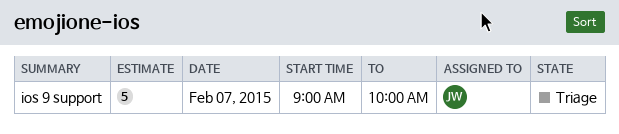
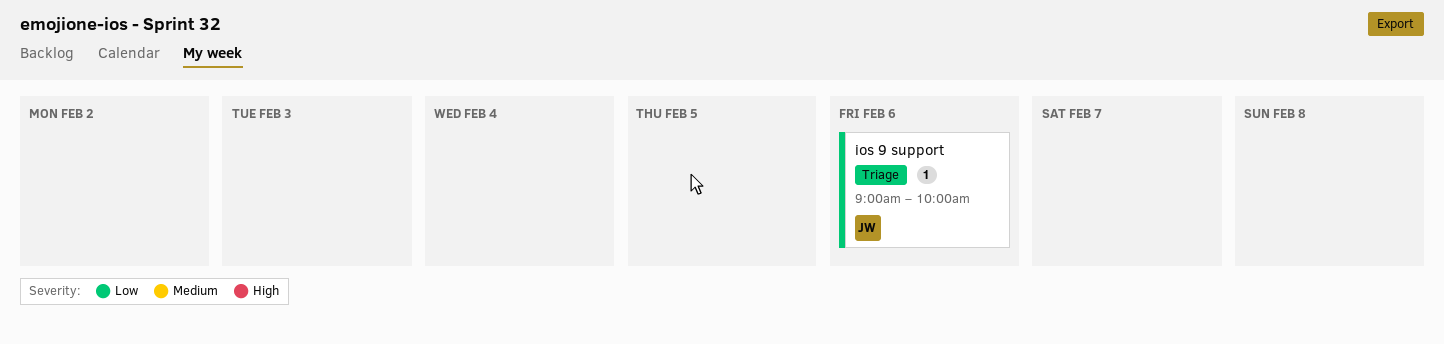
ios 9 support, estimate: 5 -> 1
ios 9 support, day: Feb 7 -> Feb 6

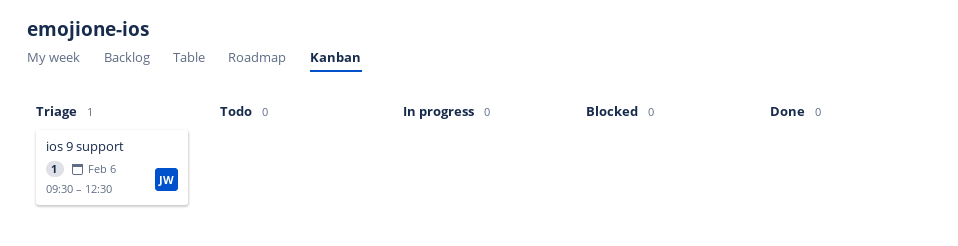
ios 9 support, begins: 09:00 -> 09:30
ios 9 support, ends: 10:00 -> 12:30

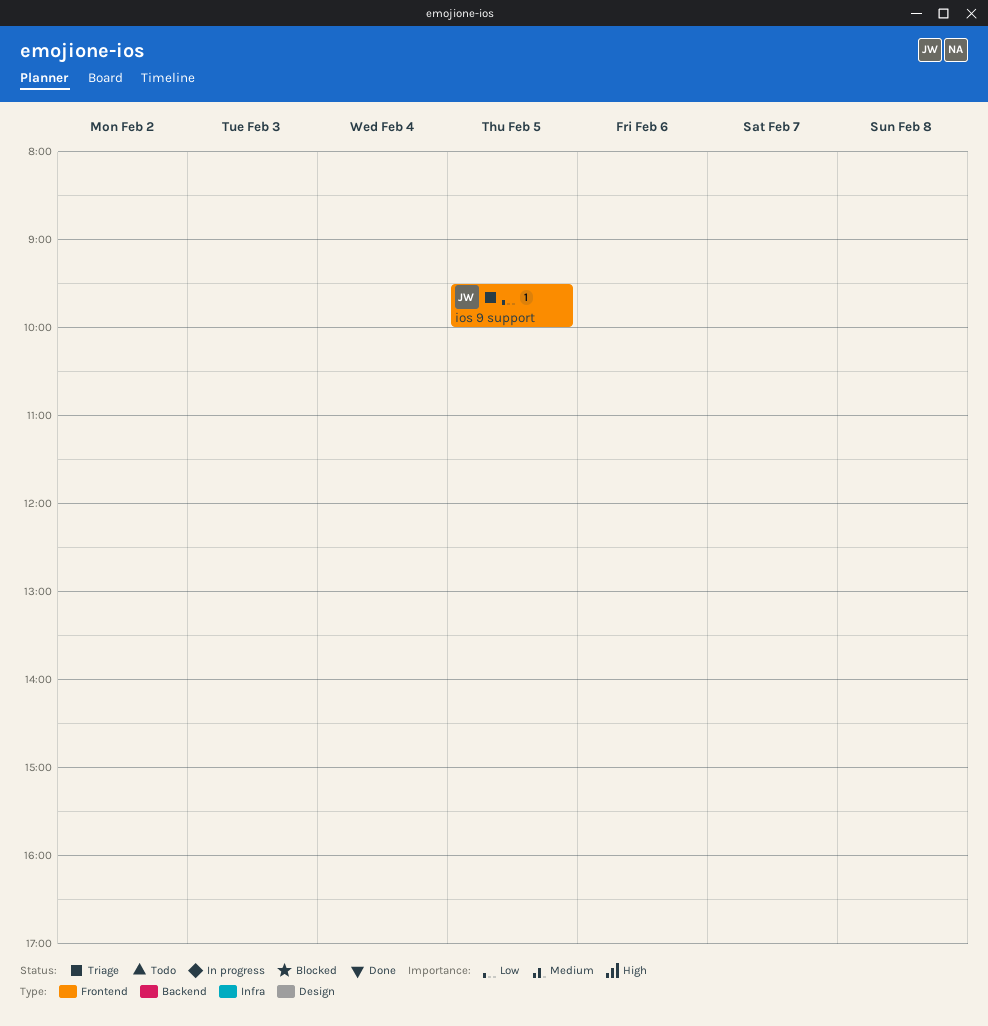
ios 9 support, day: Feb 6 -> Feb 5
ios 9 support, ends: 12:30 -> 10:00

